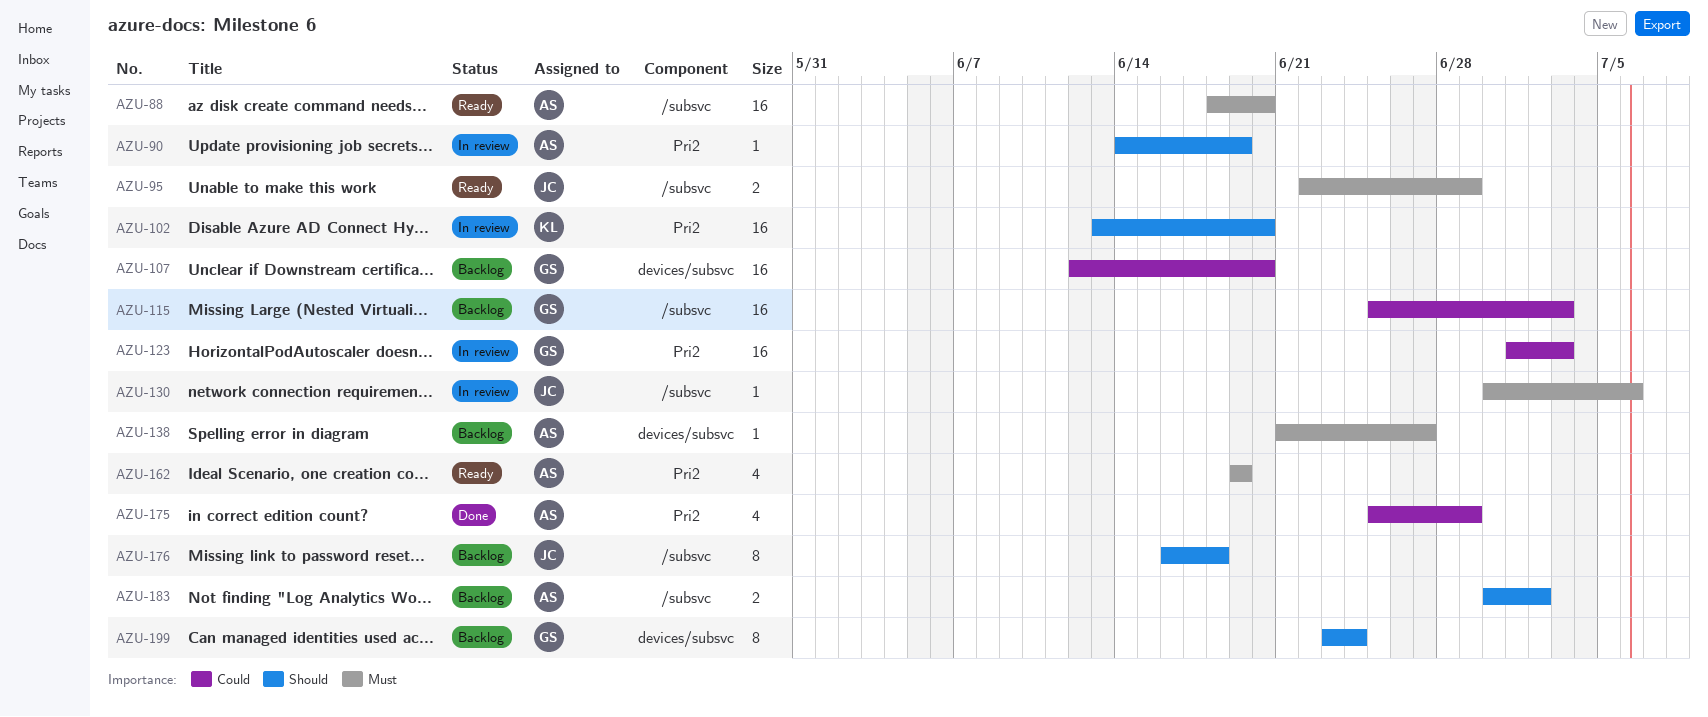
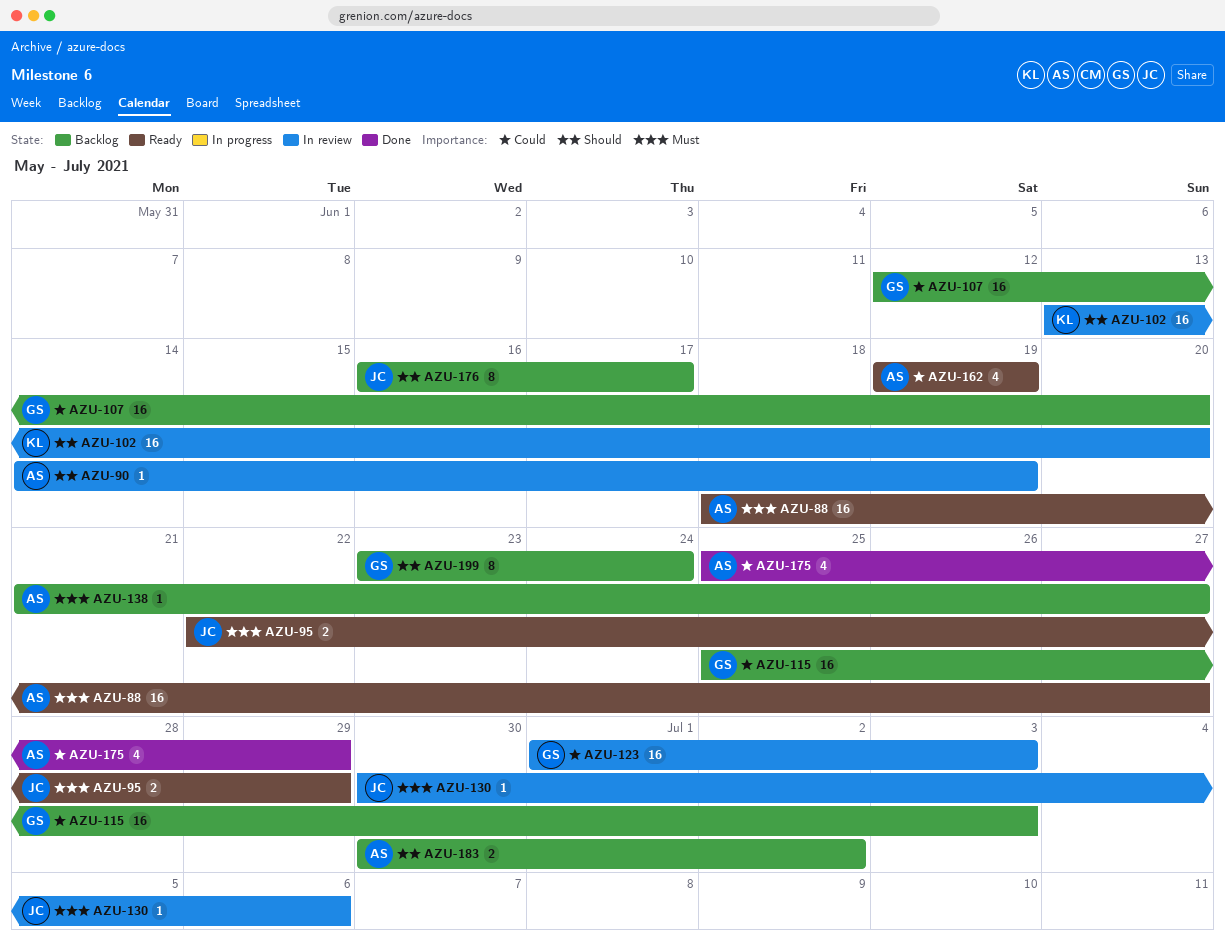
AZU-88, due: Jun 20 -> Jun 27
AZU-162, priority: Must -> Could
AZU-176, due: Jun 18 -> Jun 17

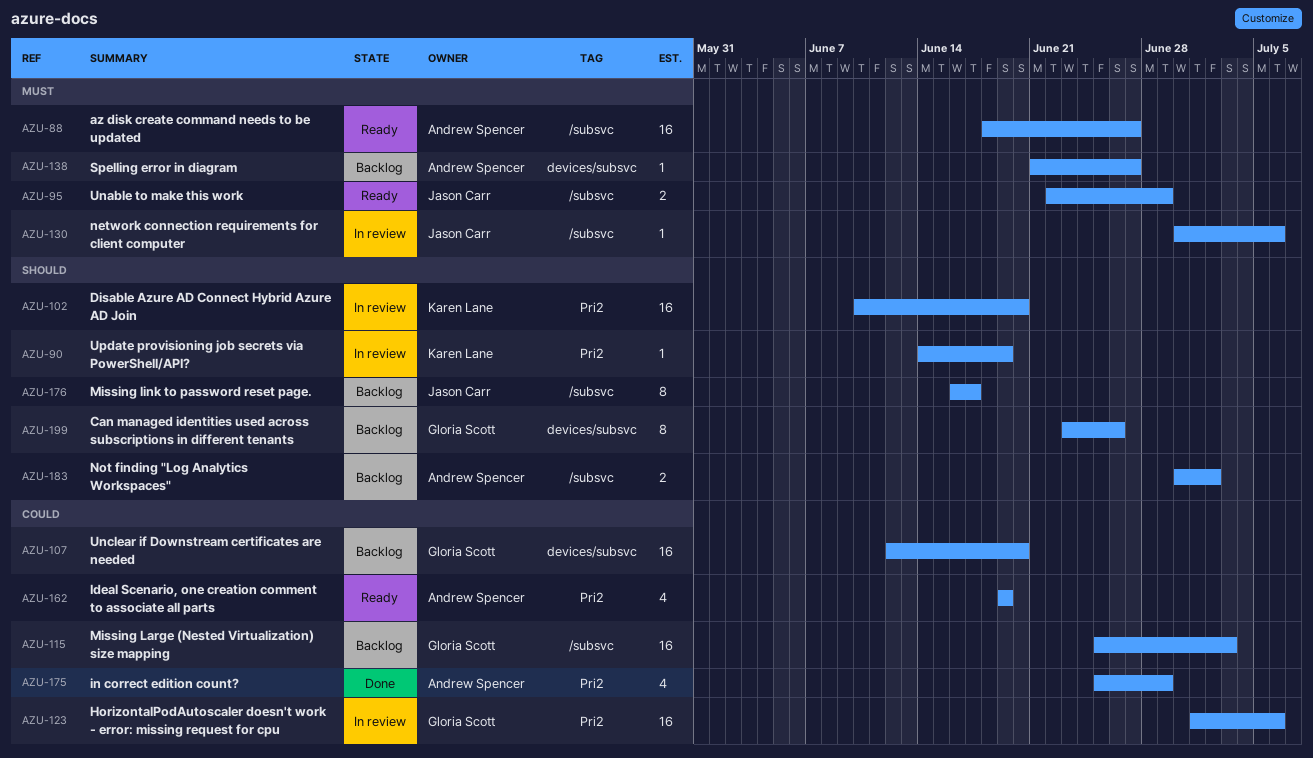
AZU-90, owner: Andrew Spencer -> Karen Lane
AZU-102, start: Jun 13 -> Jun 10
AZU-123, due: Jul 3 -> Jul 6
AZU-199, due: Jun 24 -> Jun 26

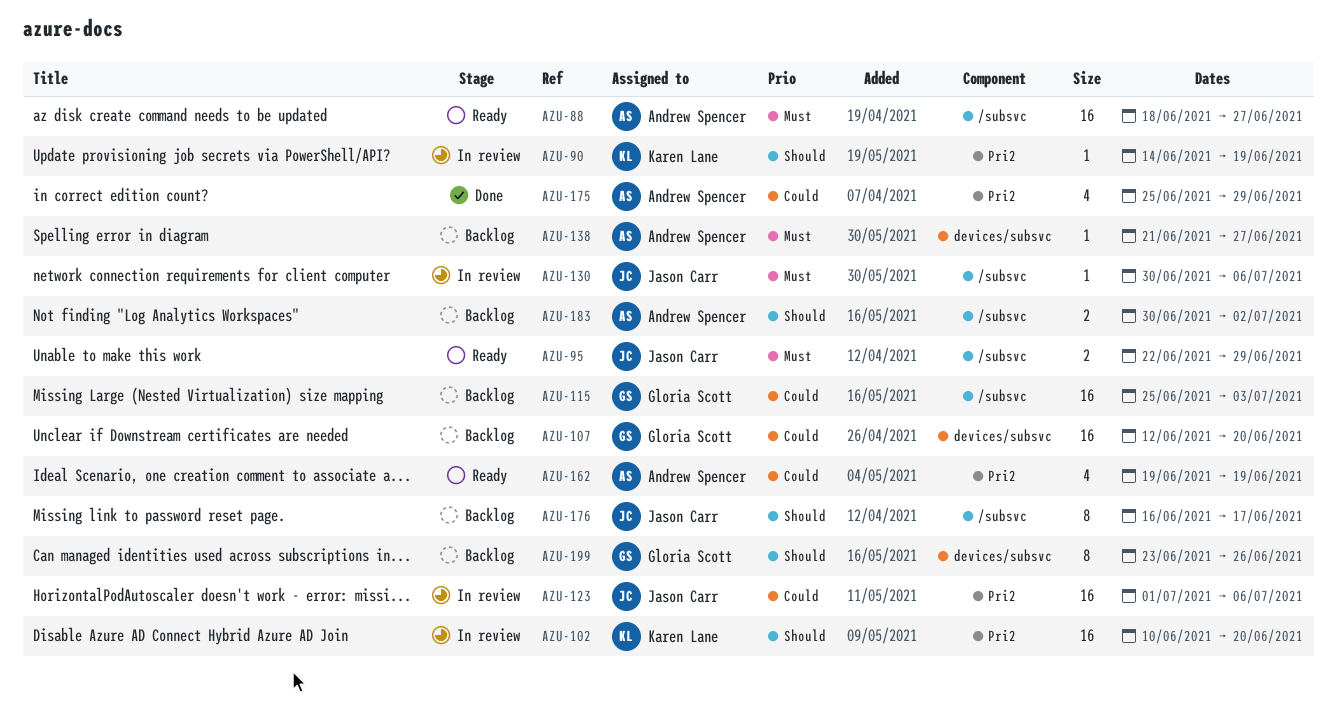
AZU-123, owner: Gloria Scott -> Jason Carr

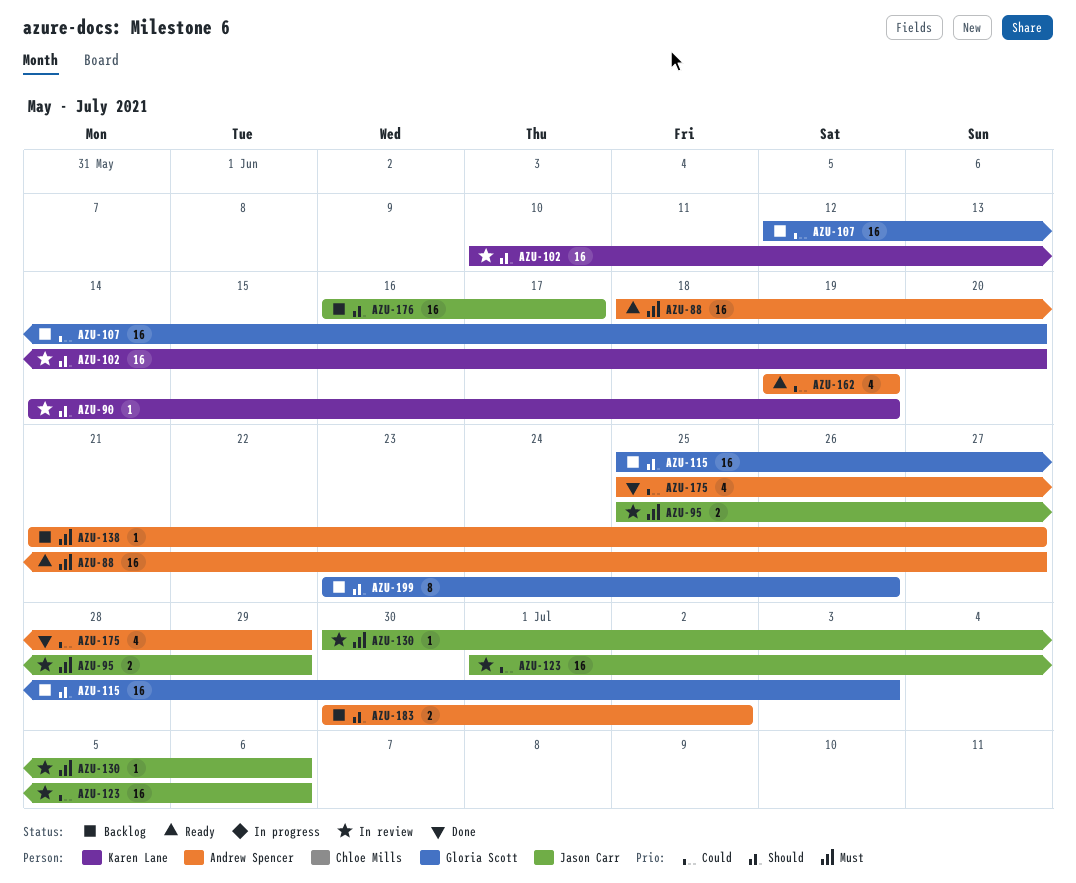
AZU-95, status: Ready -> In review
AZU-95, start: Jun 22 -> Jun 25
AZU-115, priority: Could -> Should
AZU-176, estimate: 8 -> 16

